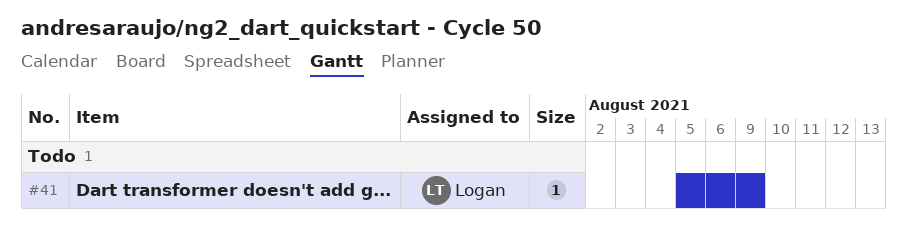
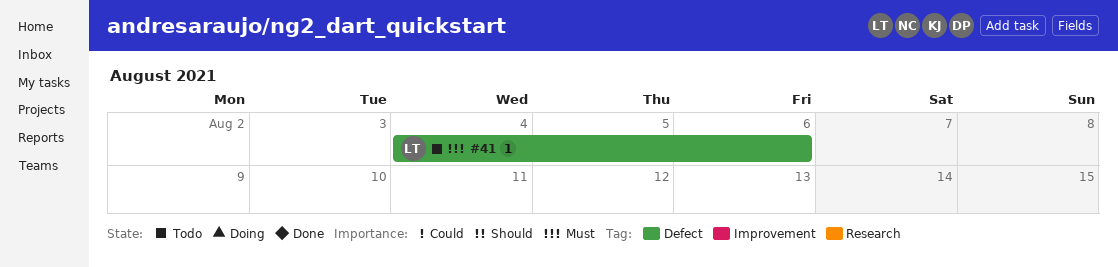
#41, start: Aug 5 -> Aug 4
#41, due: Aug 9 -> Aug 6

